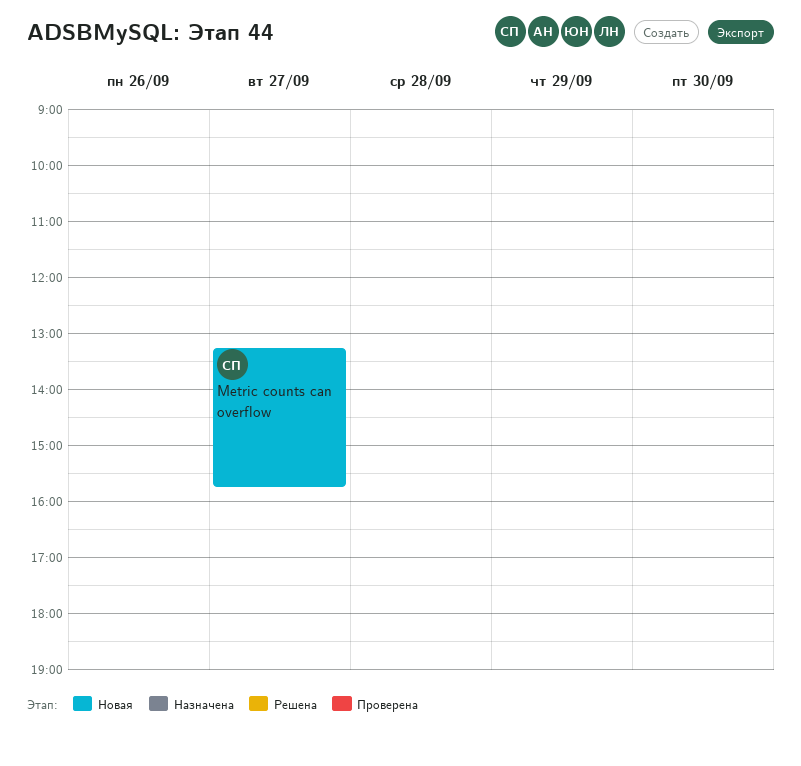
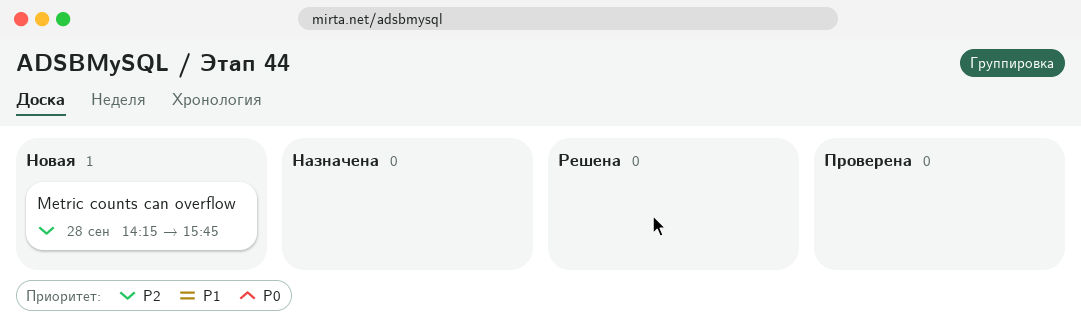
Metric counts can overflow, day: Sep 27 -> Sep 28
Metric counts can overflow, begins: 13:15 -> 14:15

